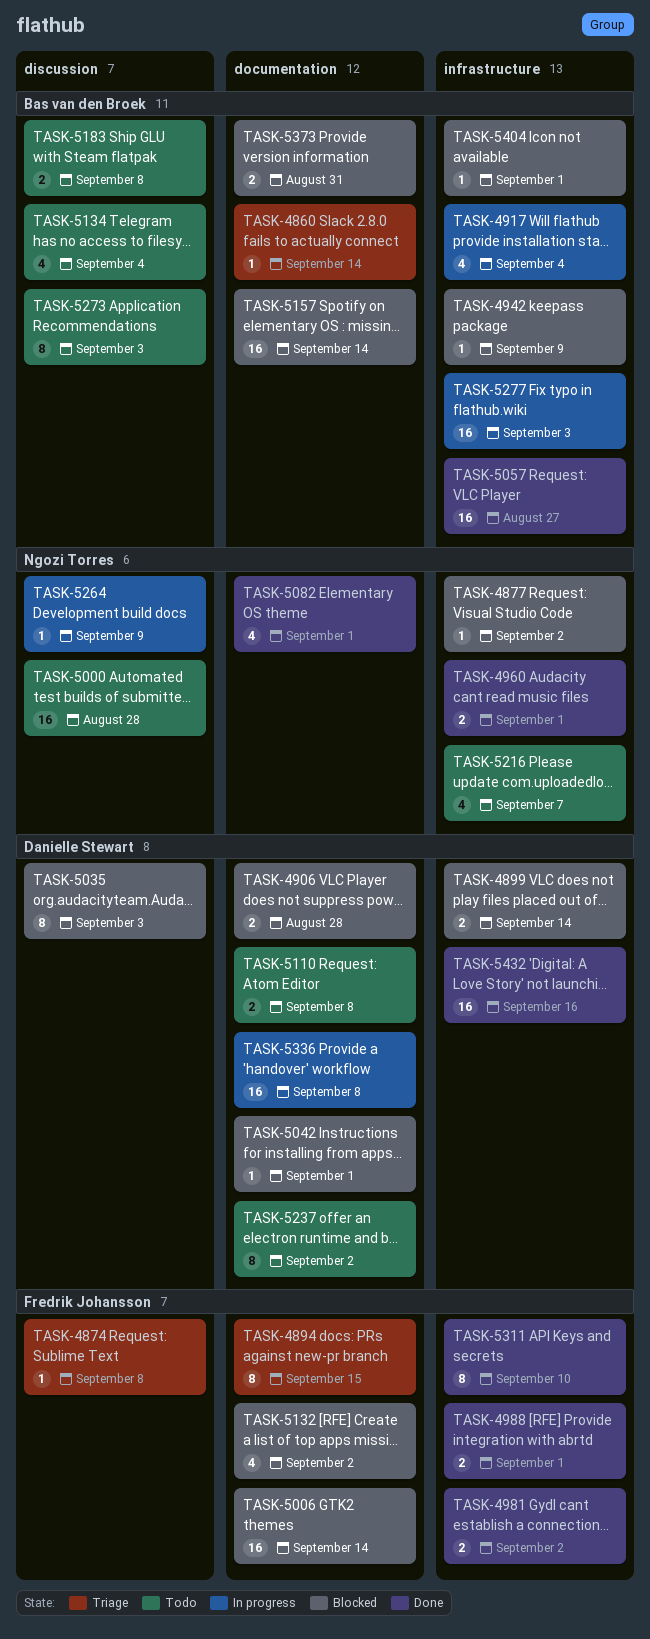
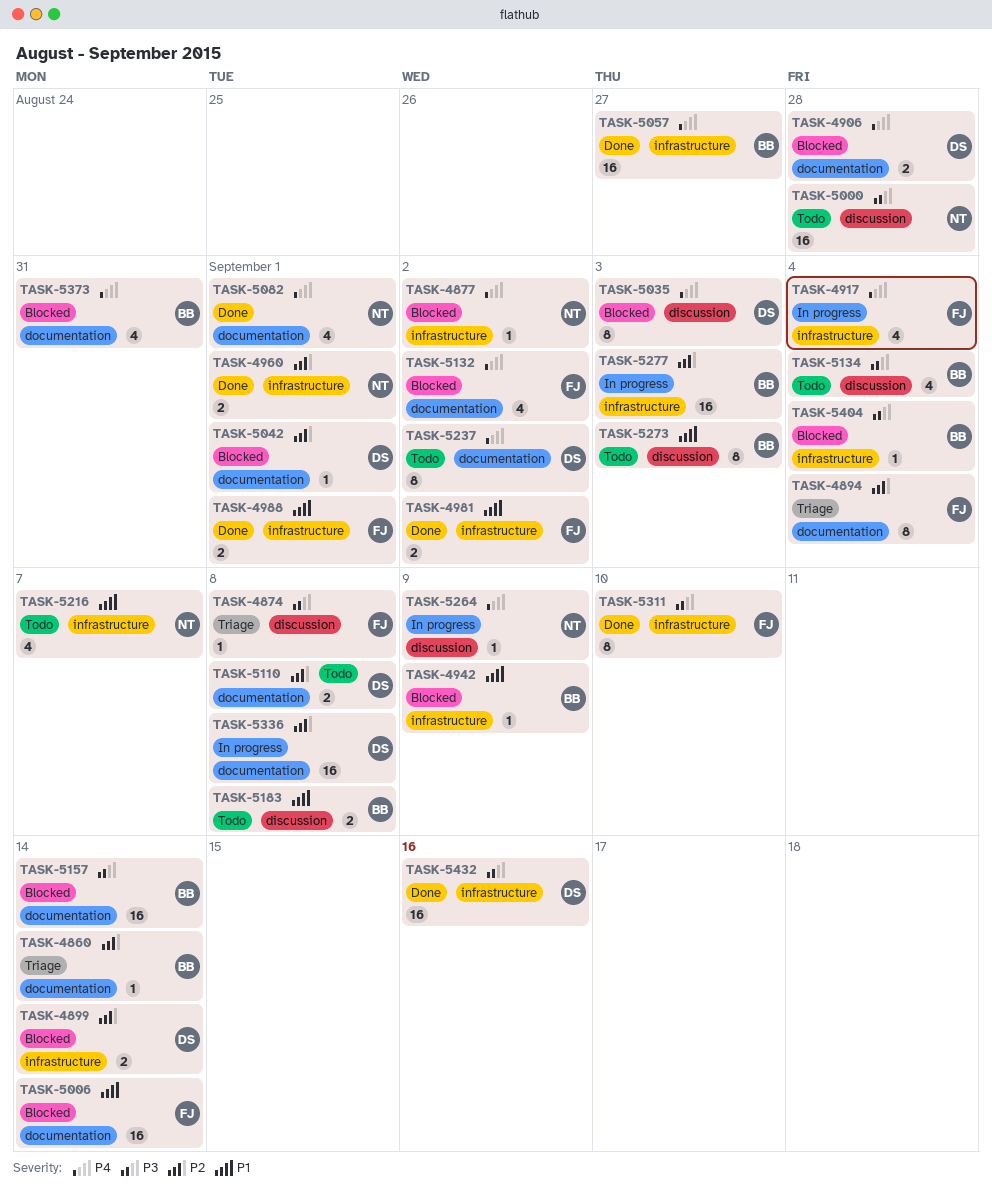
TASK-4894, due: Sep 15 -> Sep 4
TASK-4917, owner: Bas van den Broek -> Fredrik Johansson
TASK-5373, estimate: 2 -> 4
TASK-5404, due: Sep 1 -> Sep 4

